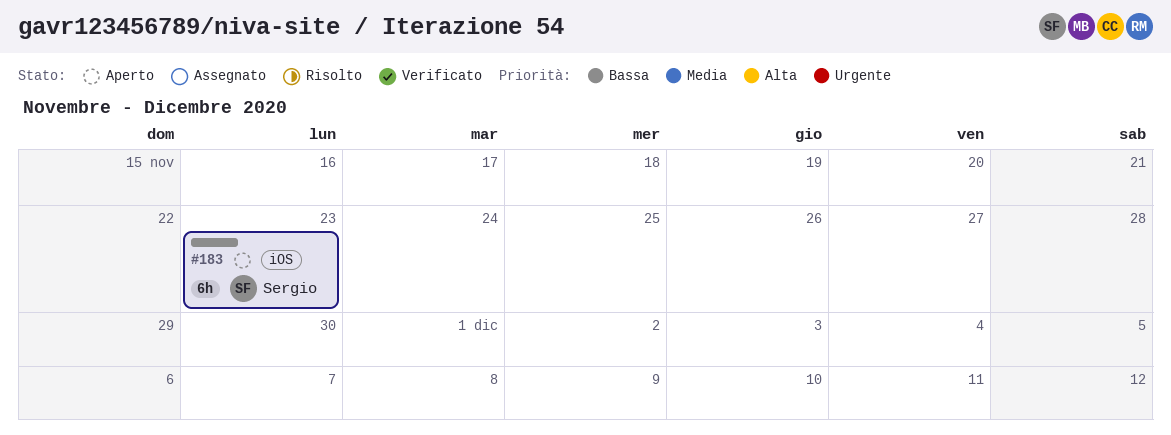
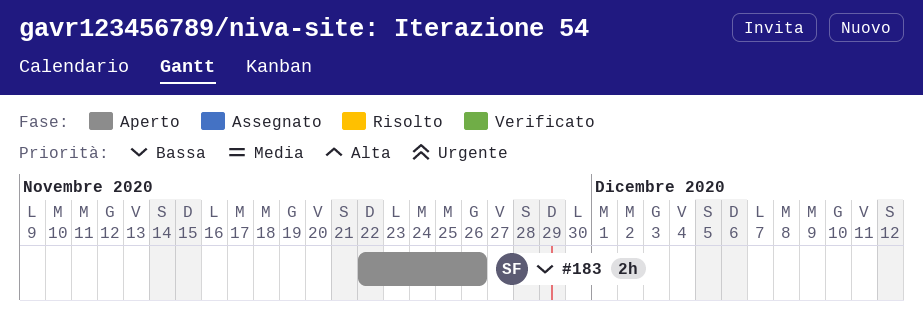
#183, estimate: 6h -> 2h
#183, due: Nov 23 -> Nov 26

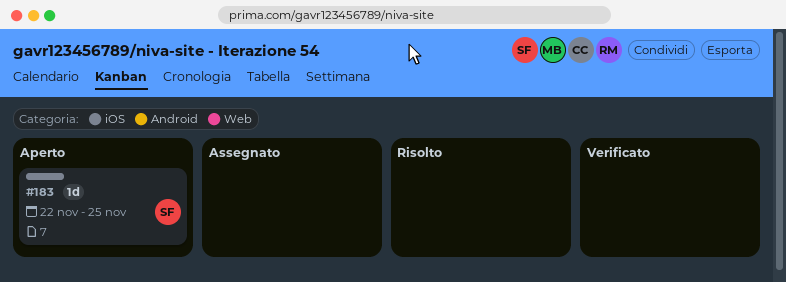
#183, estimate: 2h -> 1d
#183, due: Nov 26 -> Nov 25

